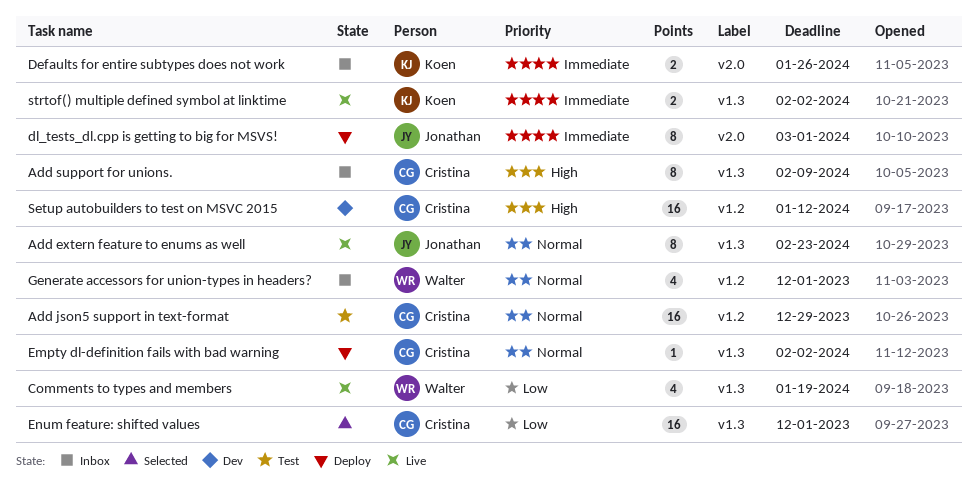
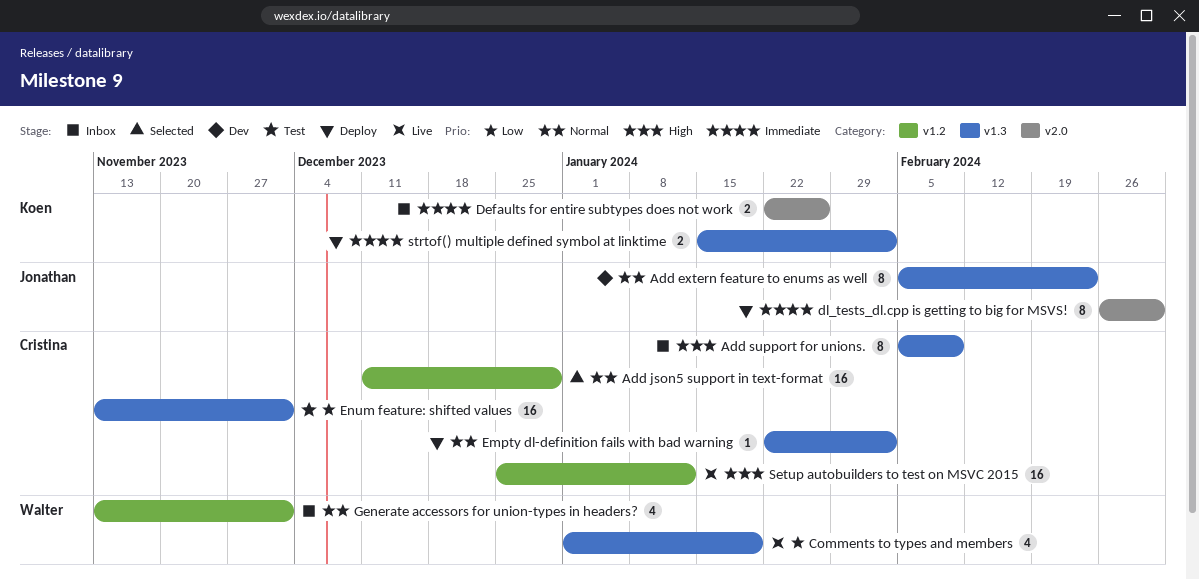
Add extern feature to enums as well, status: Live -> Dev
Add json5 support in text-format, status: Test -> Selected
Enum feature: shifted values, status: Selected -> Test
Setup autobuilders to test on MSVC 2015, status: Dev -> Live
strtof() multiple defined symbol at linktime, status: Live -> Deploy

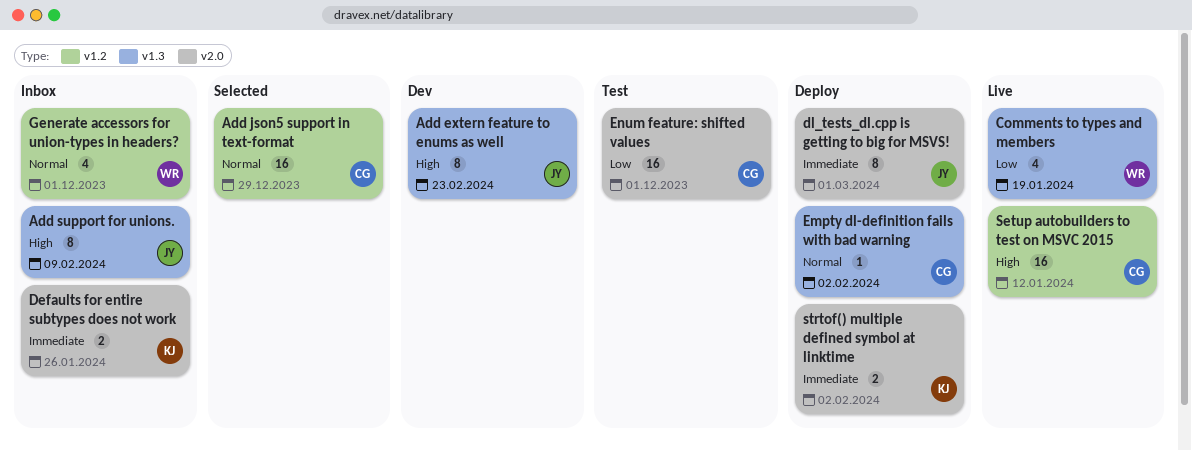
Add extern feature to enums as well, priority: Normal -> High
Add support for unions., owner: Cristina -> Jonathan
Enum feature: shifted values, label: v1.3 -> v2.0
strtof() multiple defined symbol at linktime, label: v1.3 -> v2.0

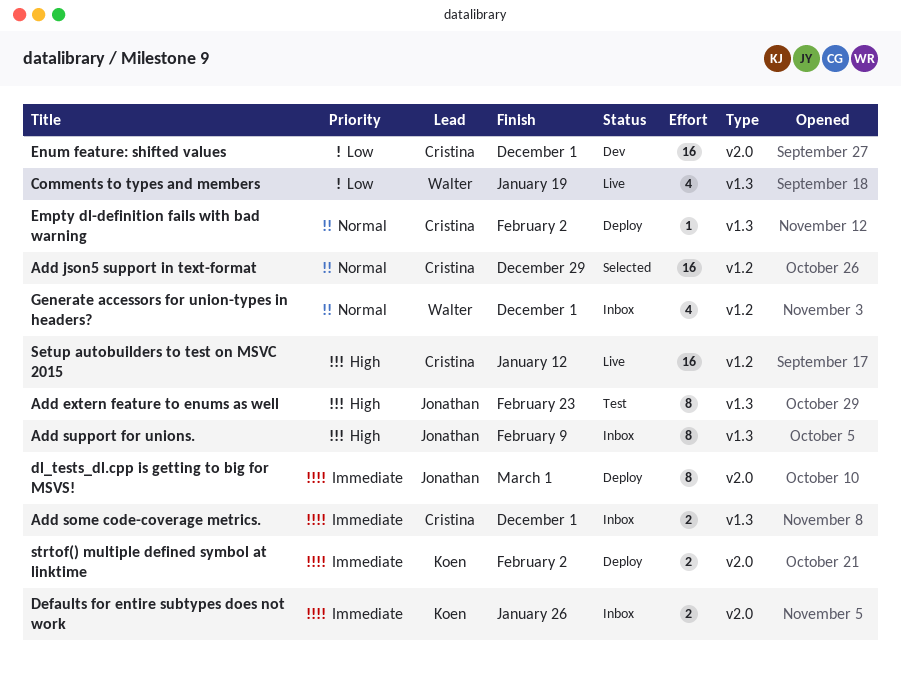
Add extern feature to enums as well, status: Dev -> Test
Add some code-coverage metrics.: none -> present
Enum feature: shifted values, status: Test -> Dev

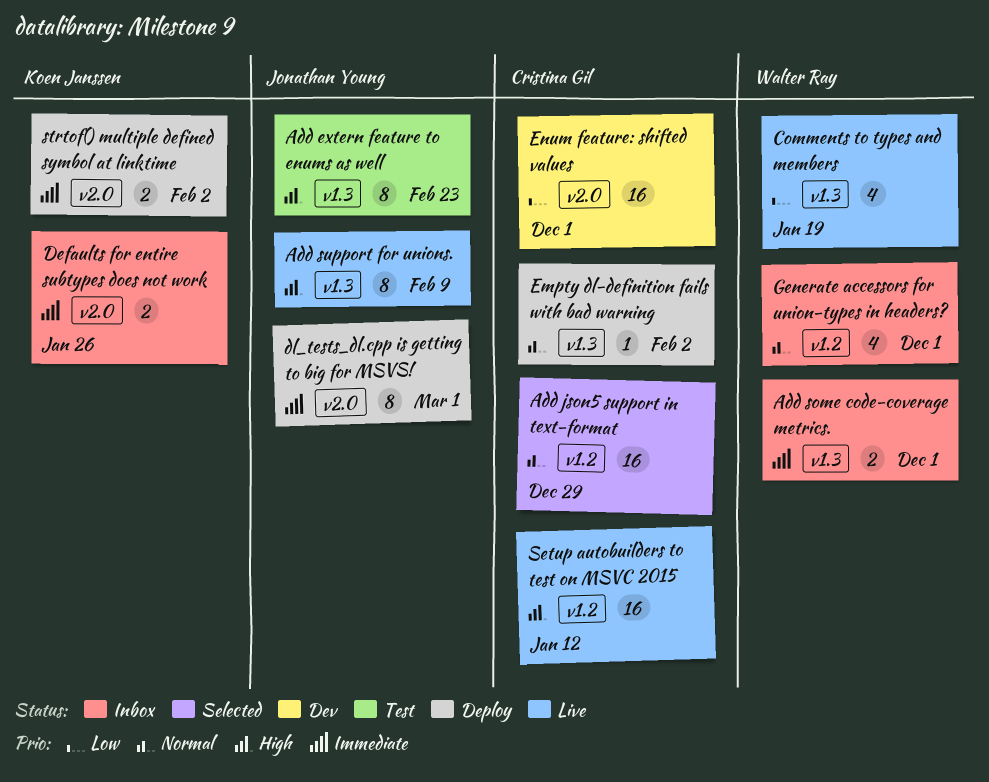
Add some code-coverage metrics., owner: Cristina Gil -> Walter Ray
Add support for unions., status: Inbox -> Live

